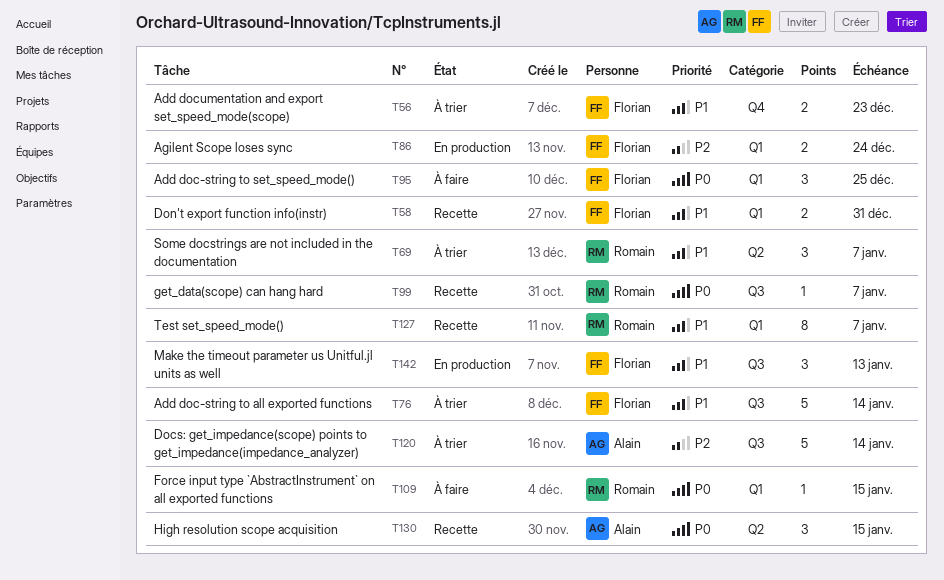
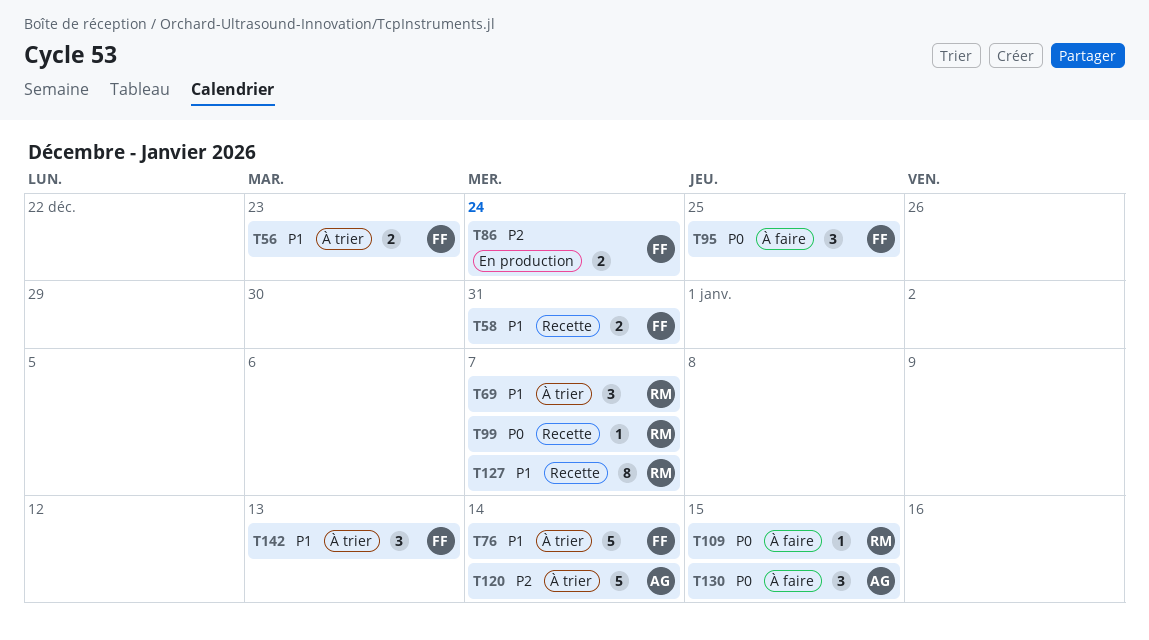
T130, status: Recette -> À faire
T142, status: En production -> À trier

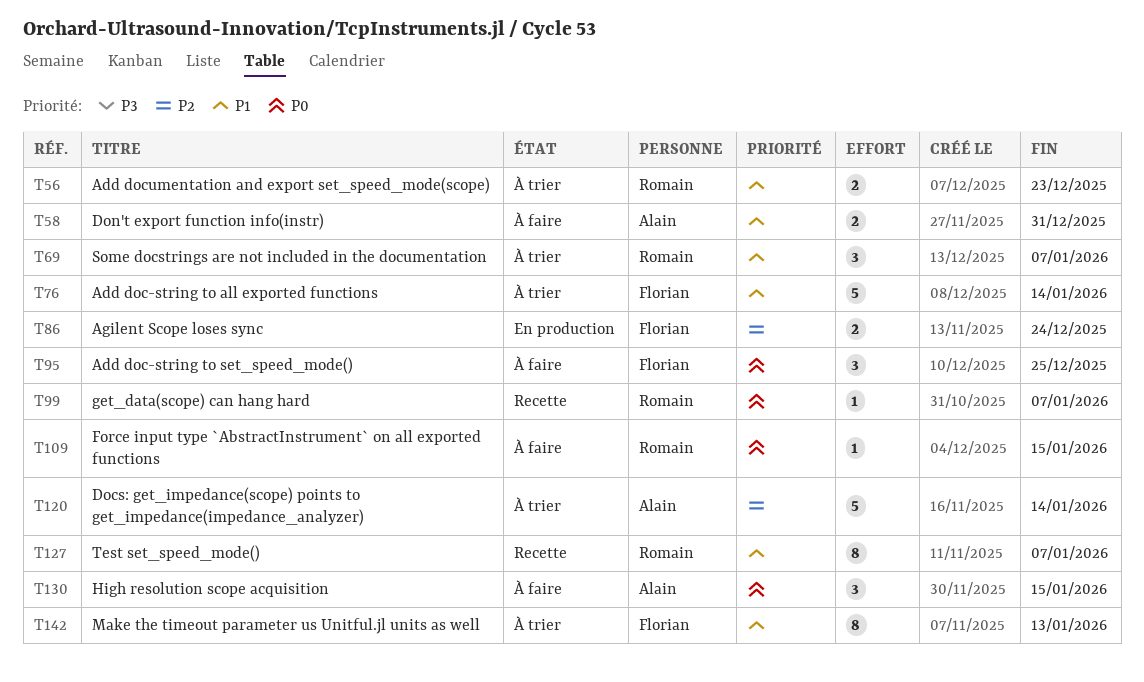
T56, owner: Florian -> Romain
T58, status: Recette -> À faire
T58, owner: Florian -> Alain
T142, estimate: 3 -> 8

